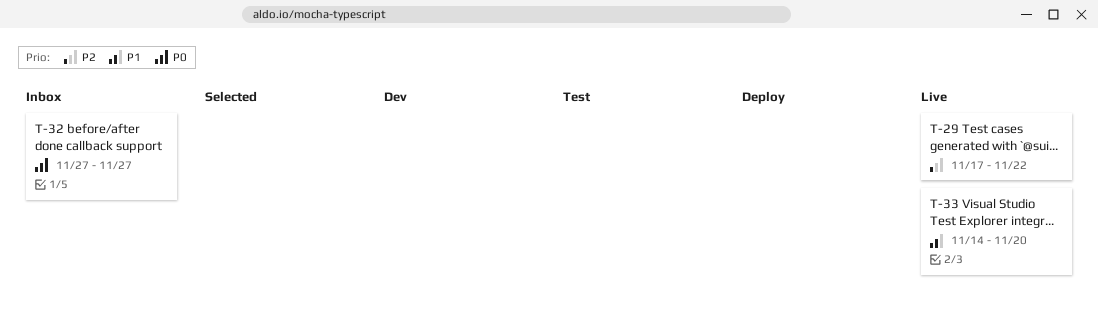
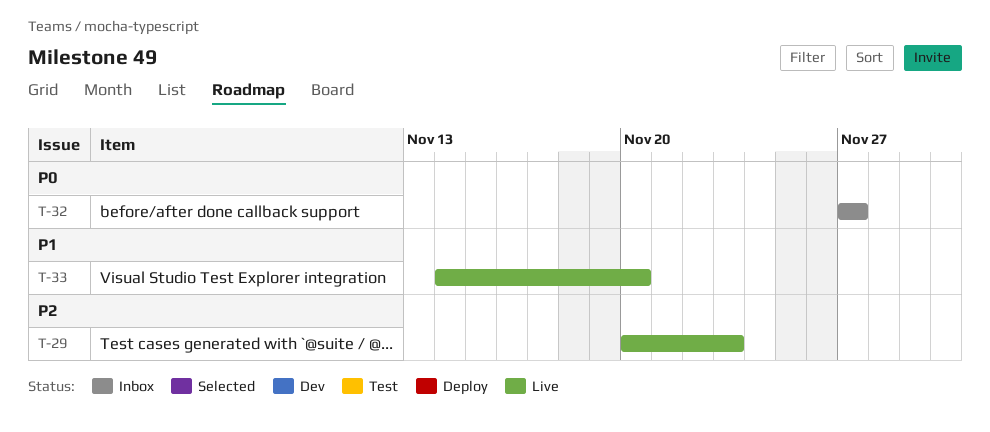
T-29, start: Nov 17 -> Nov 20
T-29, due: Nov 22 -> Nov 23

